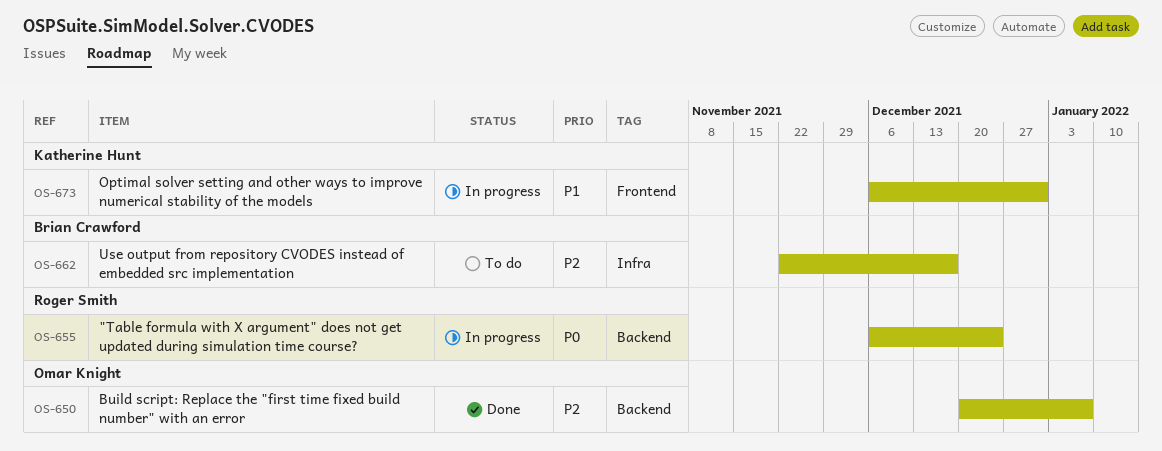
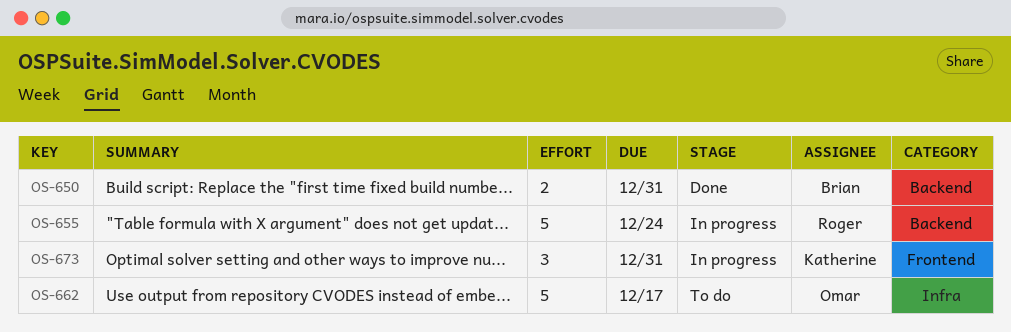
OS-650, owner: Omar Knight -> Brian Crawford
OS-650, due: Jan 7 -> Dec 31
OS-662, owner: Brian Crawford -> Omar Knight

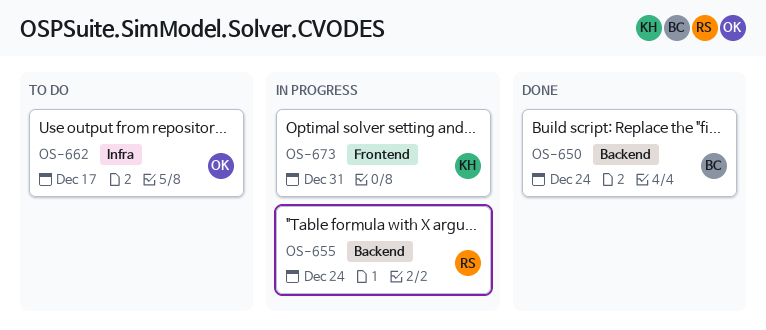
OS-650, due: Dec 31 -> Dec 24

